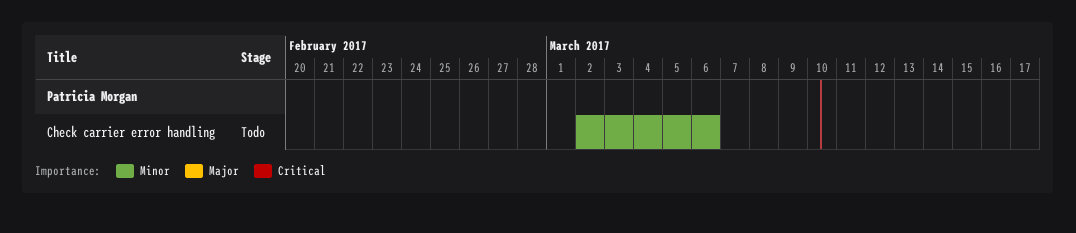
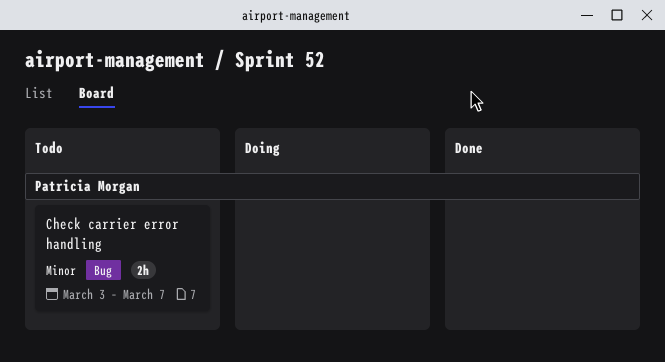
Check carrier error handling, start: Mar 2 -> Mar 3
Check carrier error handling, due: Mar 6 -> Mar 7

